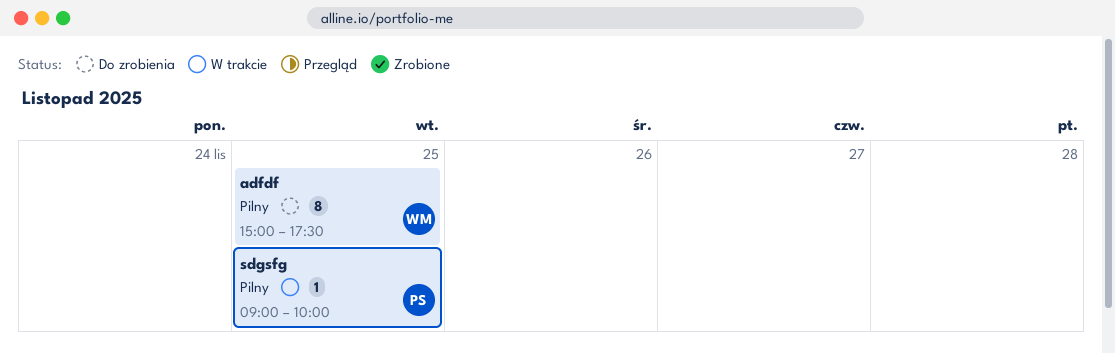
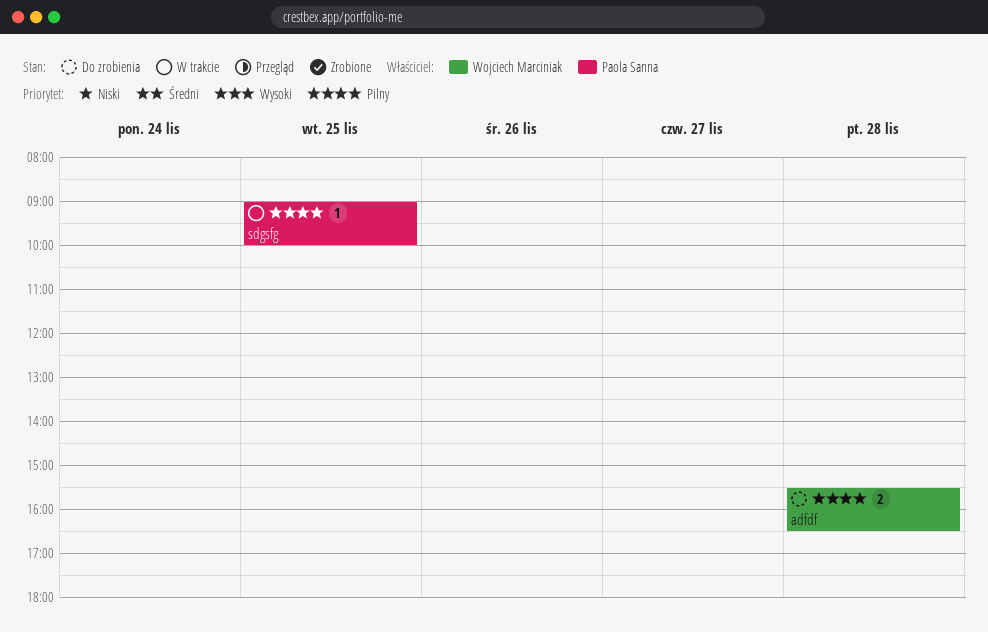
adfdf, estimate: 8 -> 2
adfdf, day: Nov 25 -> Nov 28
adfdf, begins: 15:00 -> 15:30
adfdf, ends: 17:30 -> 16:30

